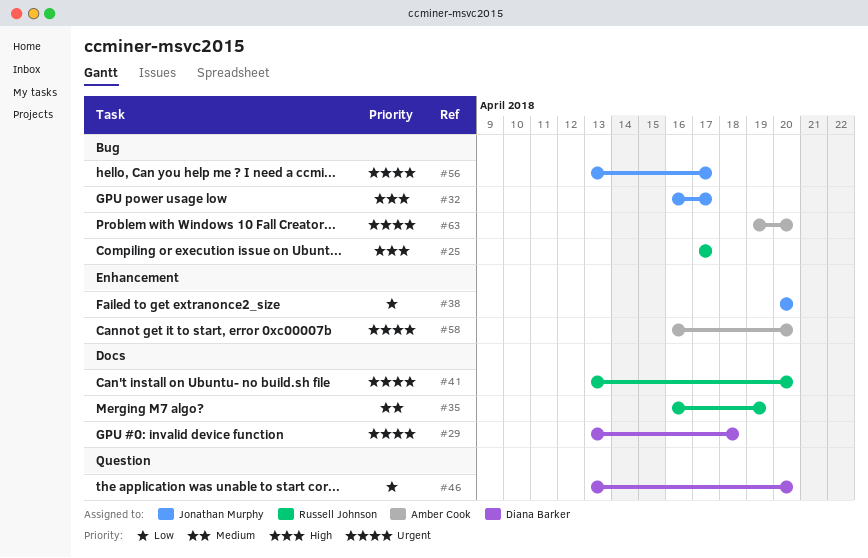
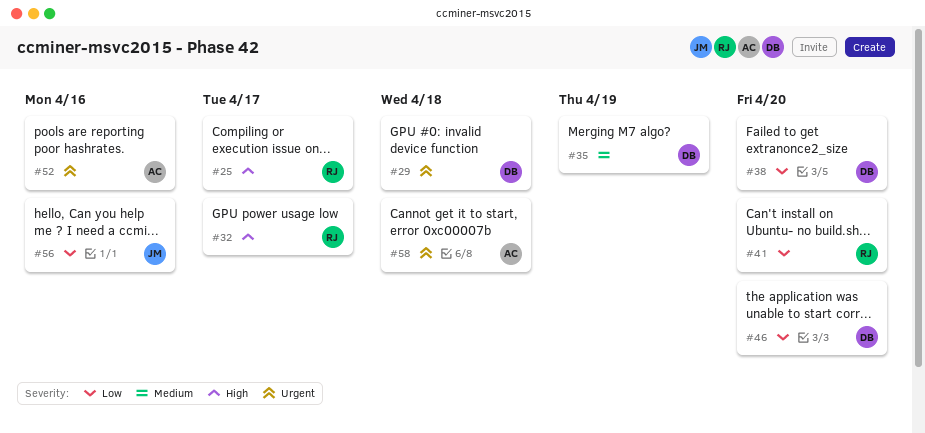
#32, owner: Jonathan Murphy -> Russell Johnson
#35, owner: Russell Johnson -> Diana Barker
#38, owner: Jonathan Murphy -> Diana Barker
#41, priority: Urgent -> Low
#52: none -> present
#56, priority: Urgent -> Low
#56, due: Apr 17 -> Apr 16
#58, due: Apr 20 -> Apr 18
#63: present -> none

